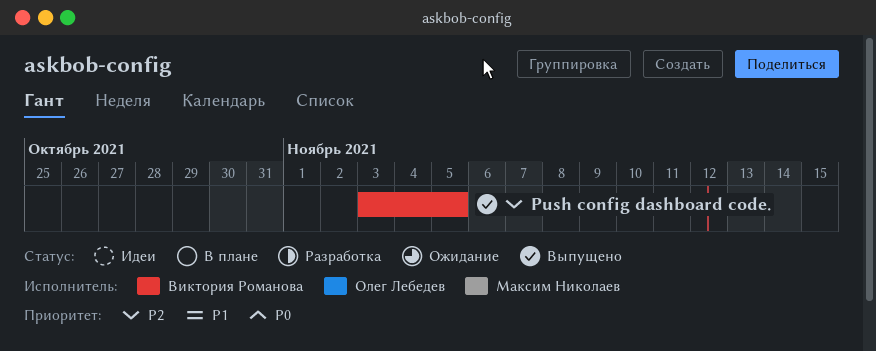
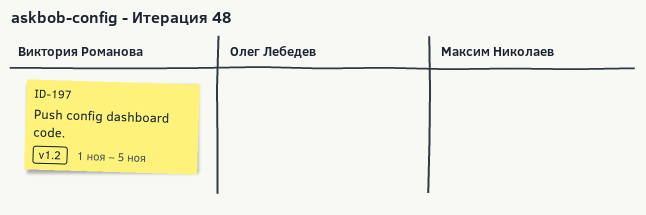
Push config dashboard code., start: Nov 3 -> Nov 1

